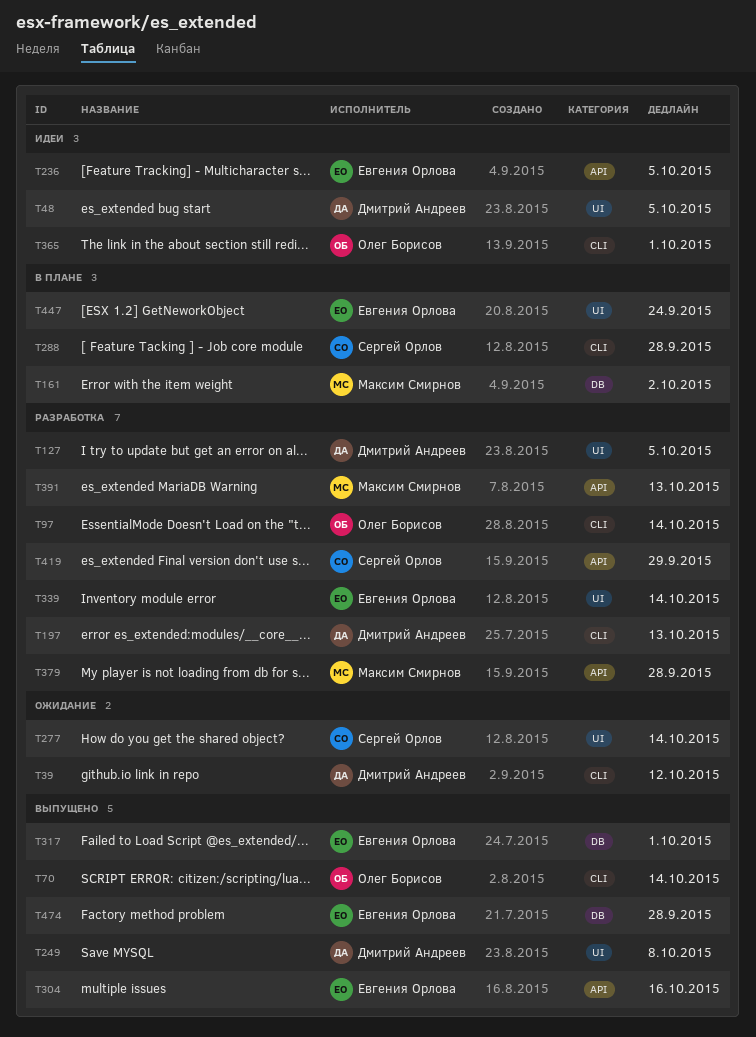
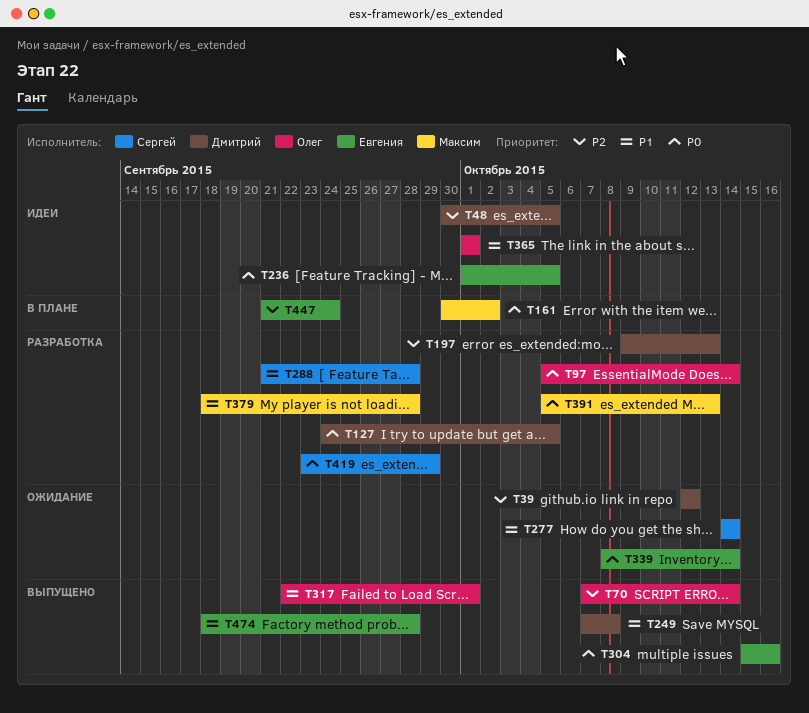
T288, status: В плане -> Разработка
T317, owner: Евгения Орлова -> Олег Борисов
T339, status: Разработка -> Ожидание

